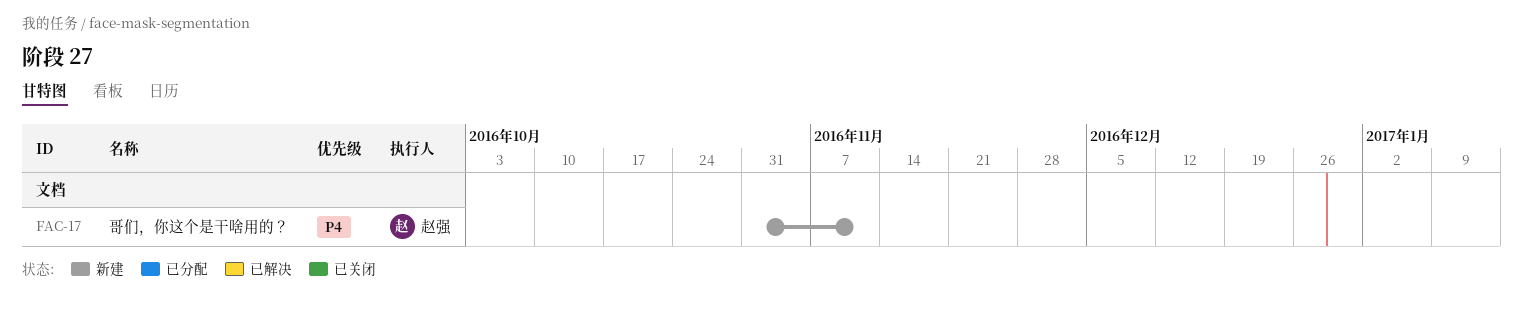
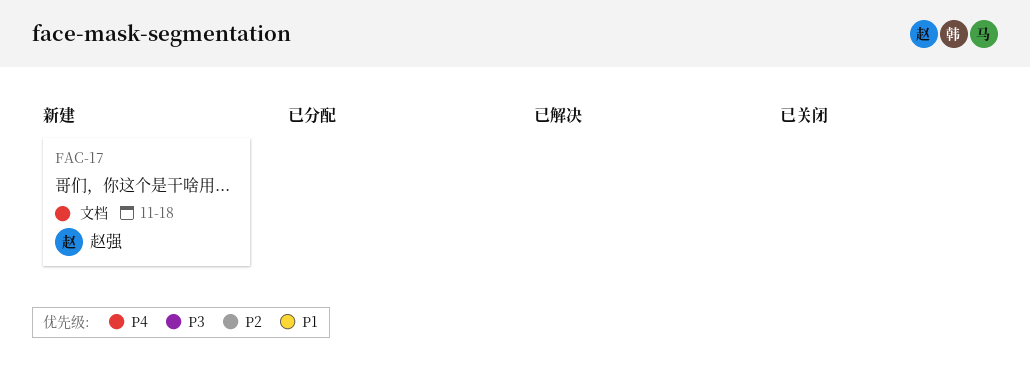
FAC-17, due: Nov 11 -> Nov 18

